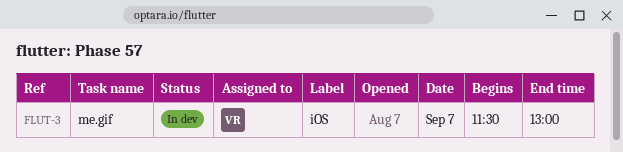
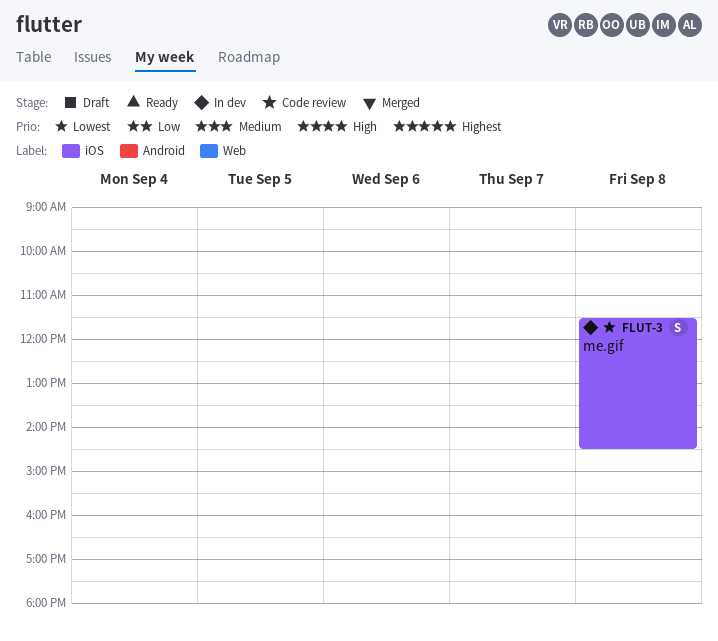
FLUT-3, day: Sep 7 -> Sep 8
FLUT-3, ends: 13:00 -> 14:30

